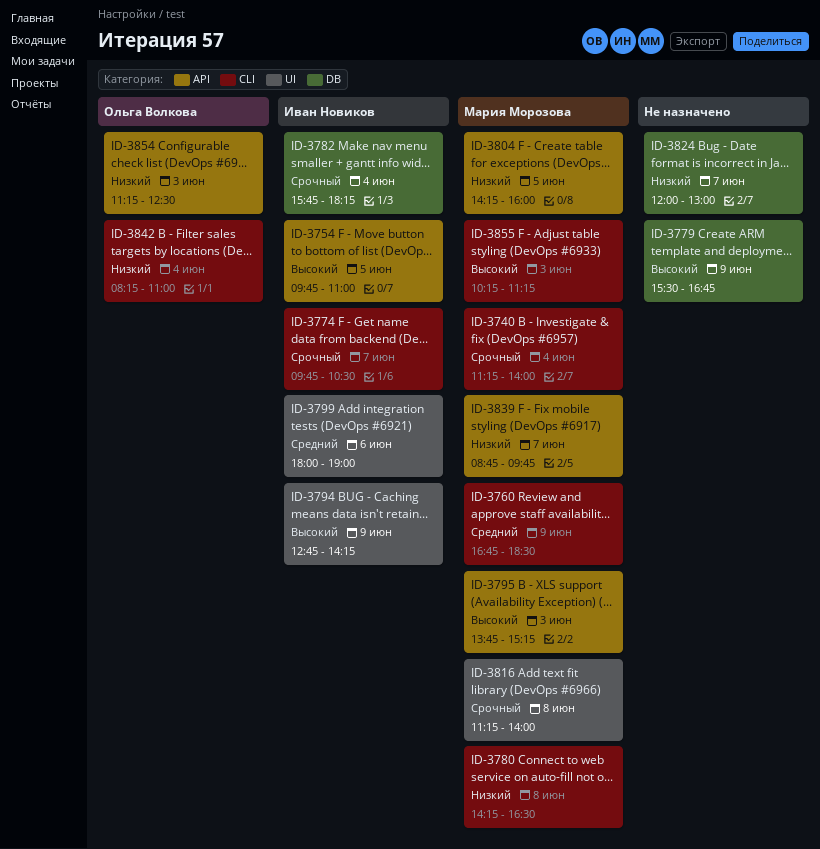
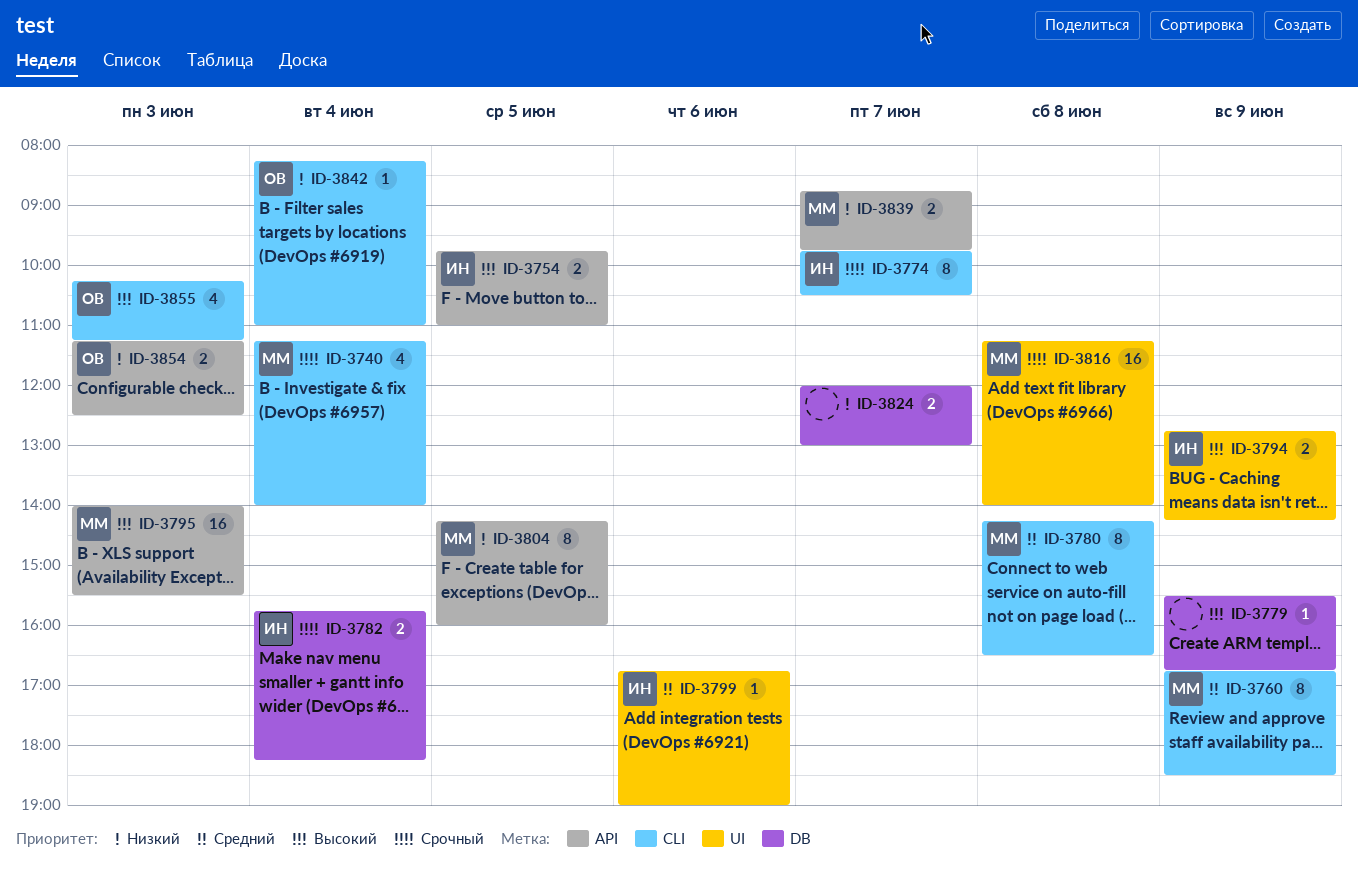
ID-3780, priority: Низкий -> Средний
ID-3795, begins: 13:45 -> 14:00
ID-3795, ends: 15:15 -> 15:30
ID-3799, begins: 18:00 -> 16:45
ID-3855, owner: Мария Морозова -> Ольга Волкова

